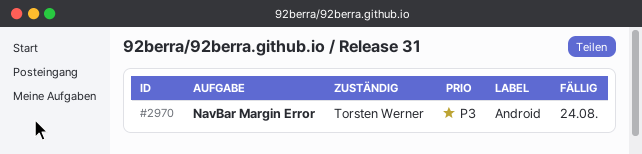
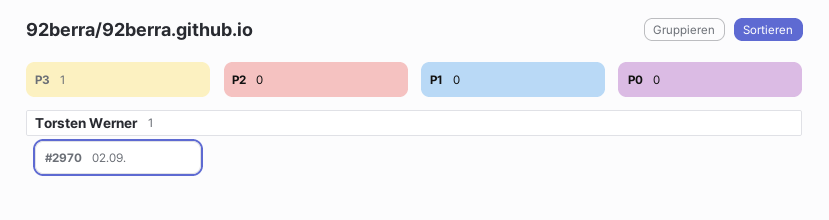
#2970, due: Aug 24 -> Sep 2

